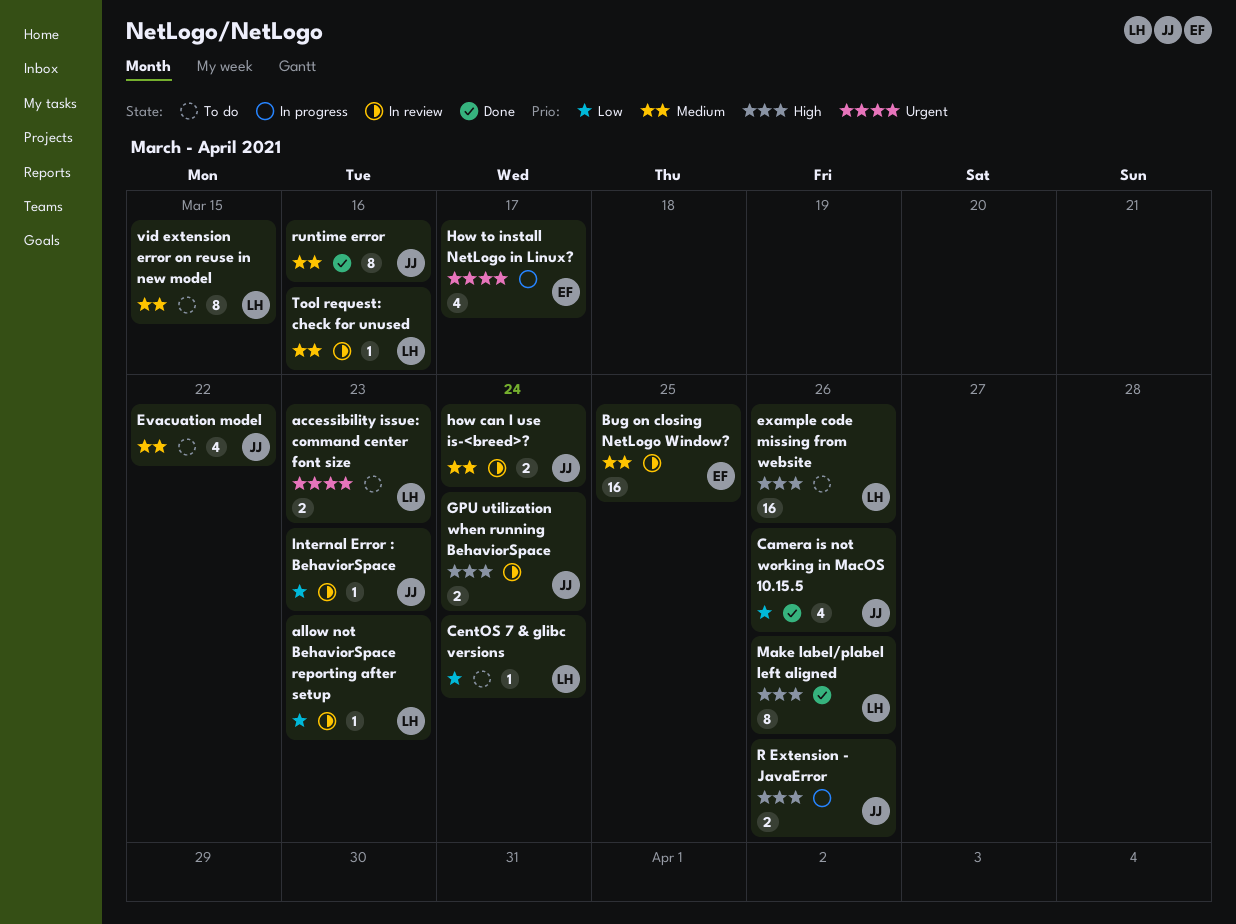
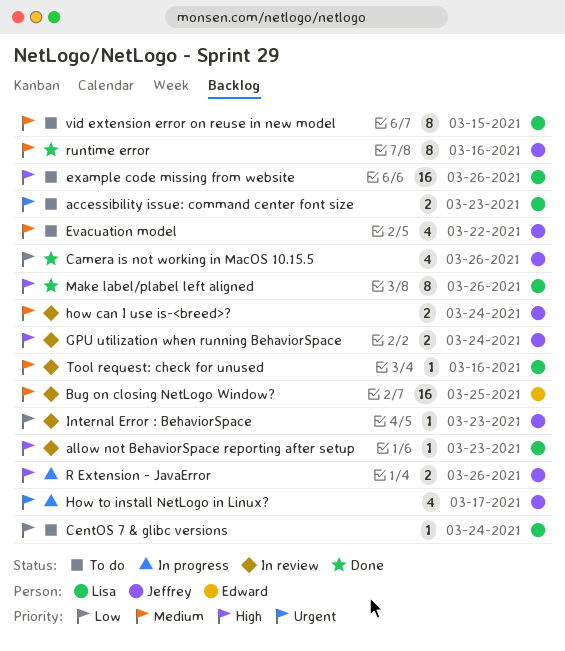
allow not BehaviorSpace reporting after setup, priority: Low -> High
How to install NetLogo in Linux?, owner: Edward -> Jeffrey

